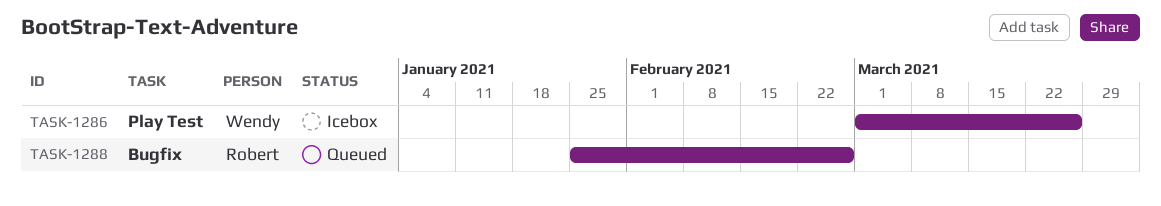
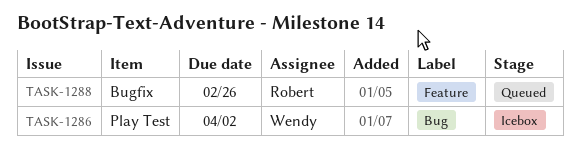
TASK-1286, due: Mar 26 -> Apr 2

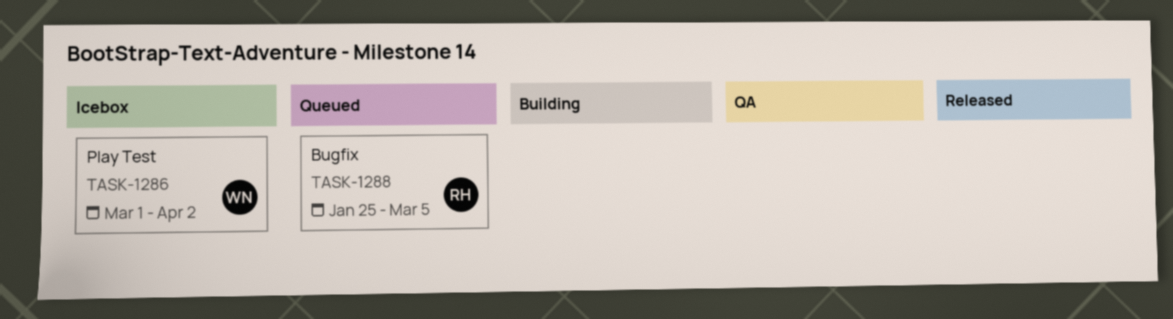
TASK-1288, due: Feb 26 -> Mar 5

